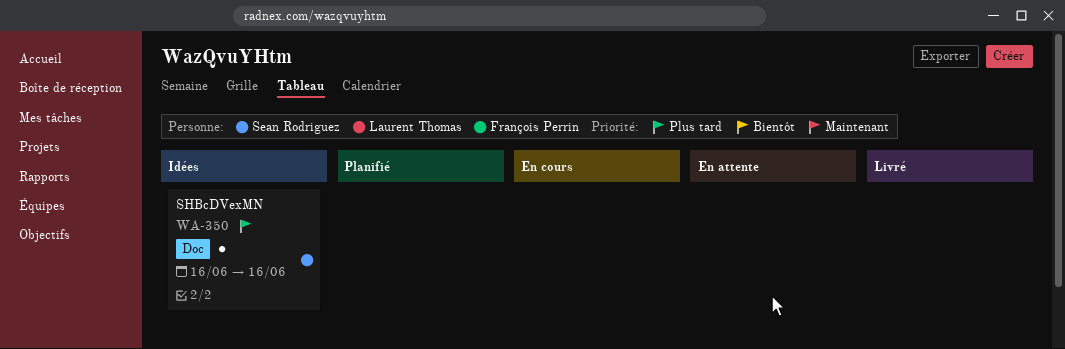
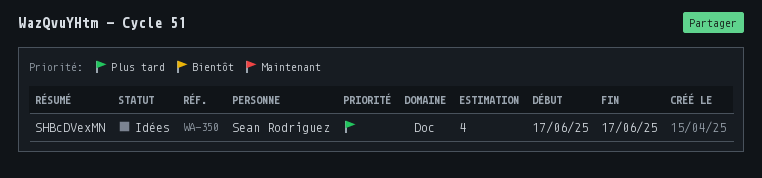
WA-350, estimate: 1 -> 4
WA-350, start: Jun 16 -> Jun 17
WA-350, due: Jun 16 -> Jun 17

